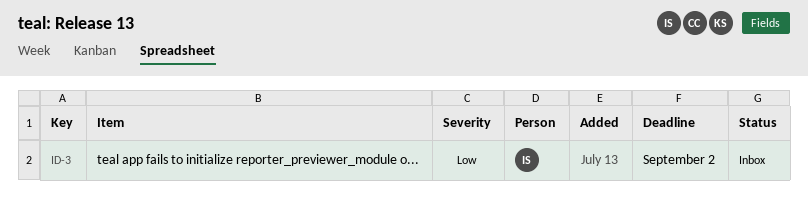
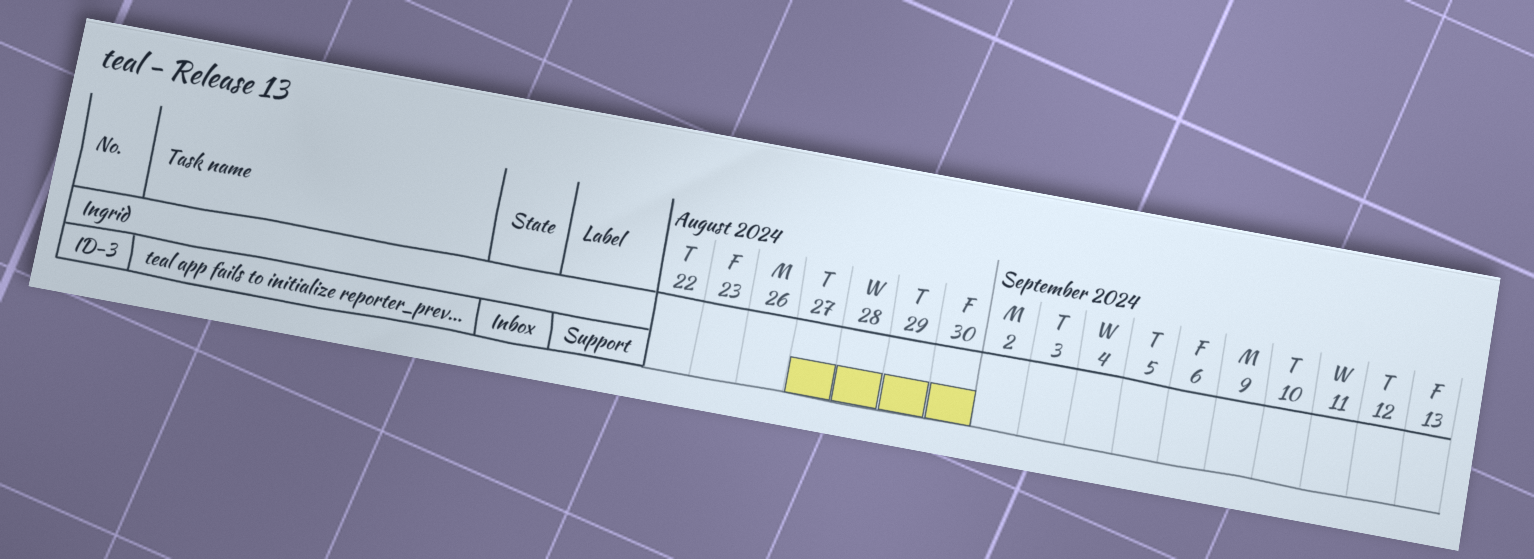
ID-3, due: Sep 2 -> Aug 30

